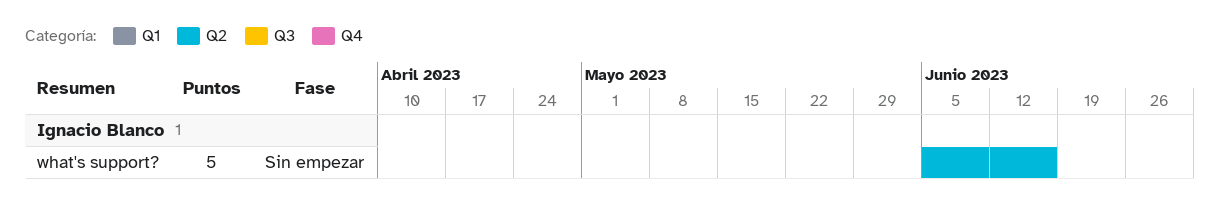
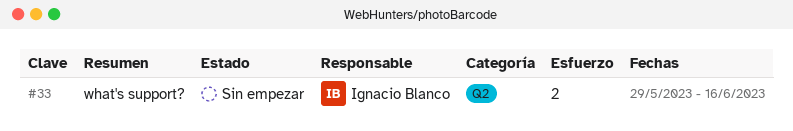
what's support?, estimate: 5 -> 2
what's support?, start: Jun 5 -> May 29

